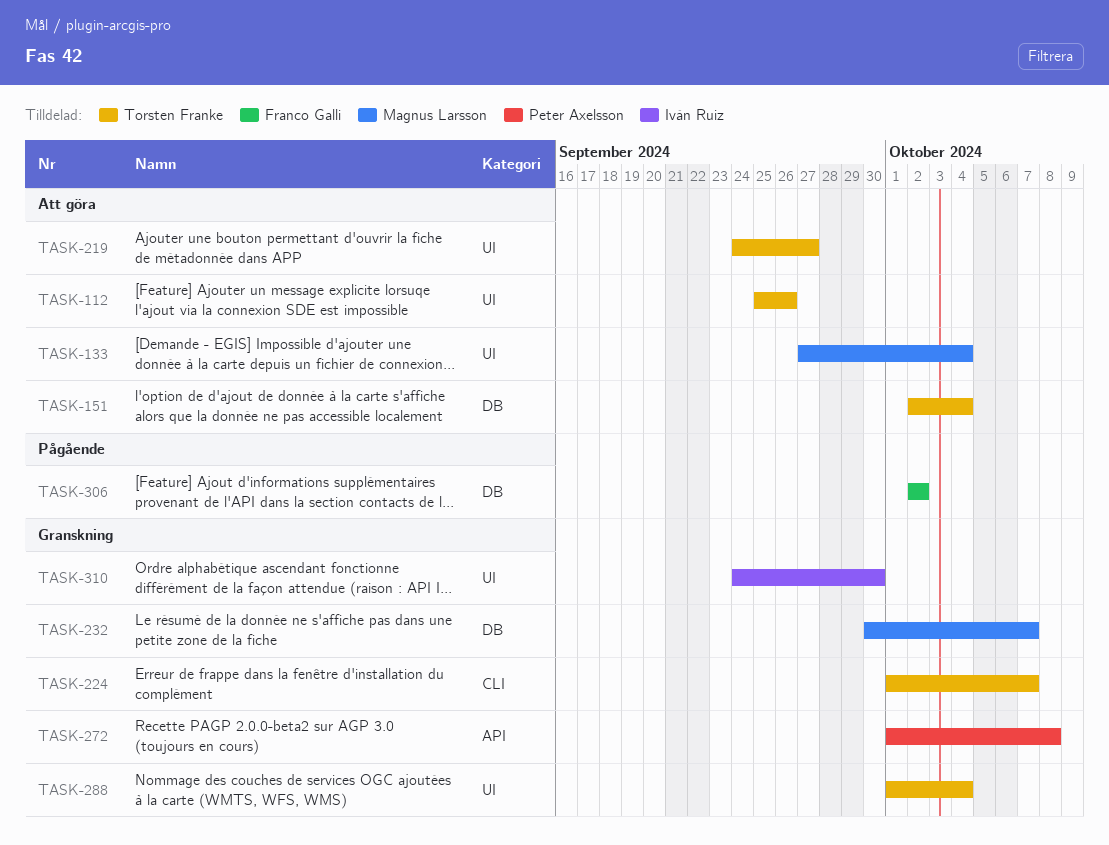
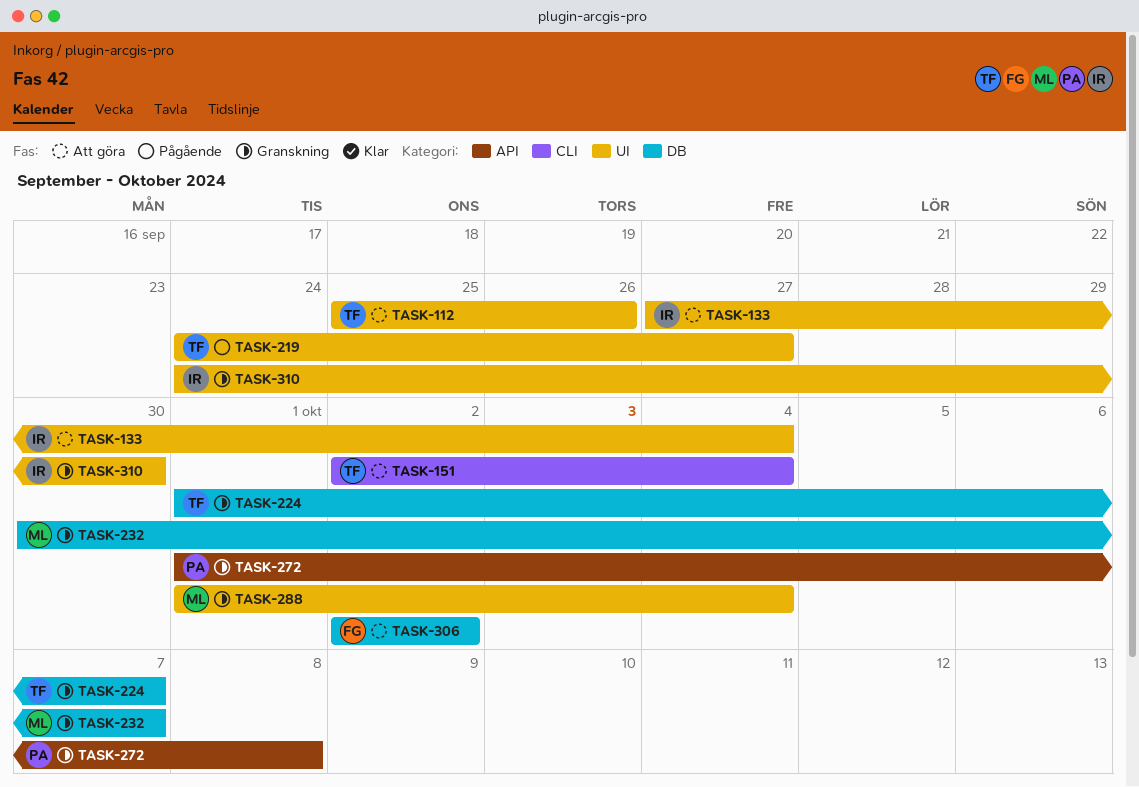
TASK-133, owner: Magnus Larsson -> Iván Ruiz
TASK-151, label: DB -> CLI
TASK-219, status: Att göra -> Pågående
TASK-224, label: CLI -> DB
TASK-288, owner: Torsten Franke -> Magnus Larsson
TASK-306, status: Pågående -> Att göra

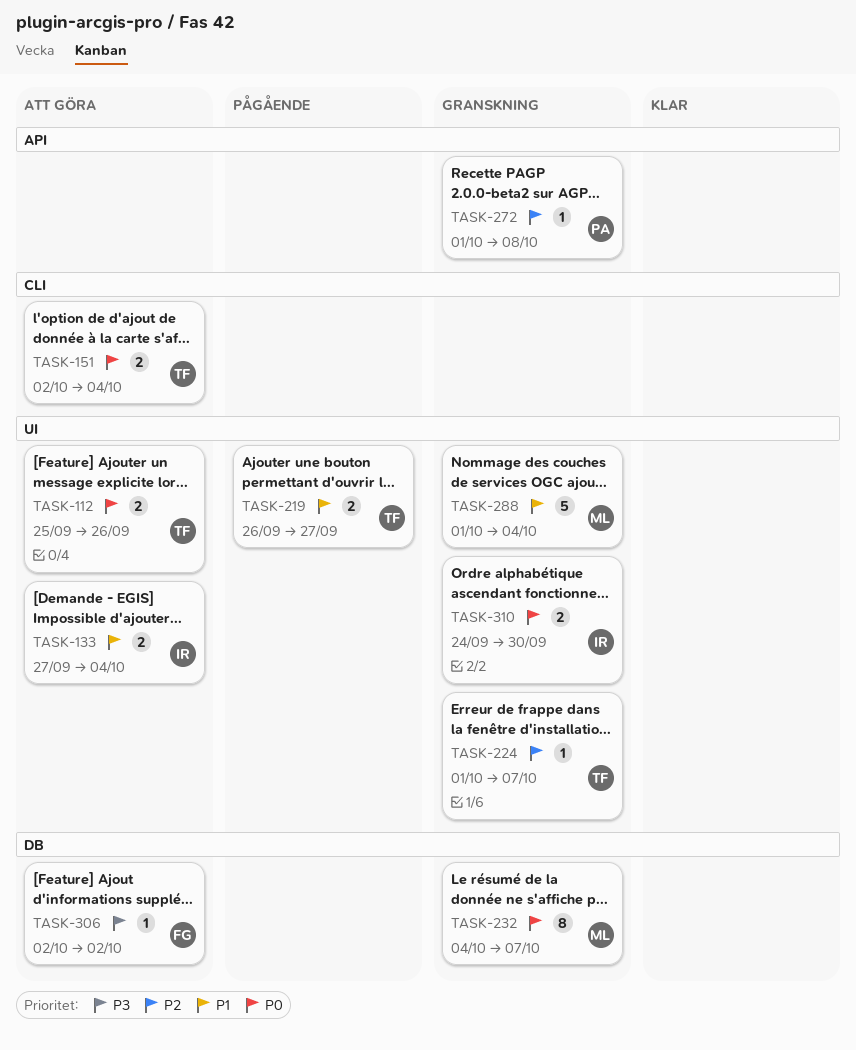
TASK-219, start: Sep 24 -> Sep 26
TASK-224, label: DB -> UI
TASK-232, start: Sep 30 -> Oct 4

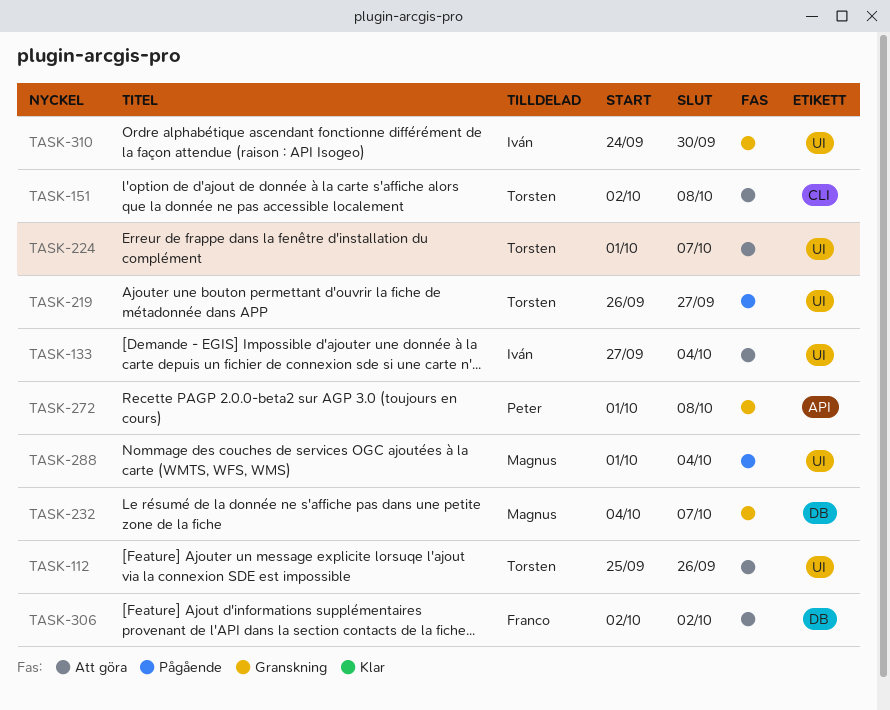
TASK-151, due: Oct 4 -> Oct 8
TASK-224, status: Granskning -> Att göra
TASK-288, status: Granskning -> Pågående

